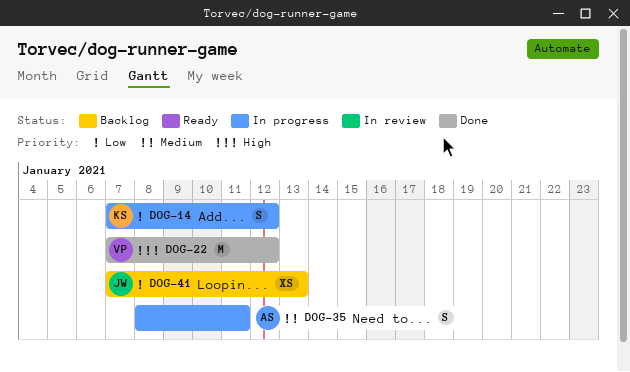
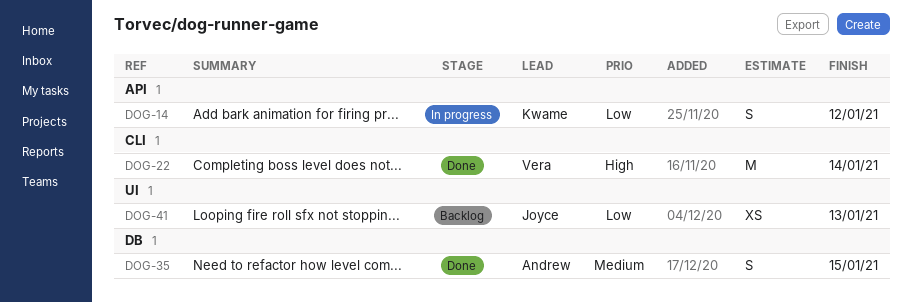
DOG-22, due: Jan 12 -> Jan 14
DOG-35, status: In progress -> Done
DOG-35, due: Jan 11 -> Jan 15

